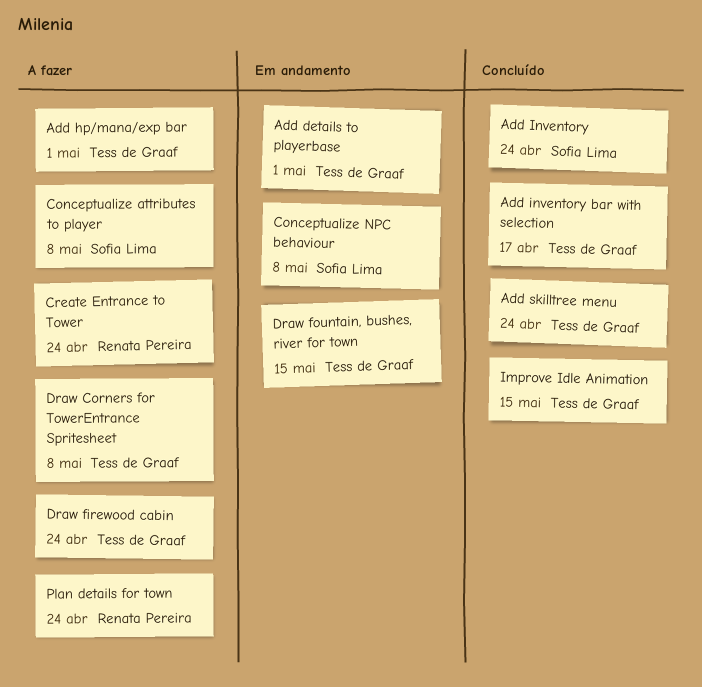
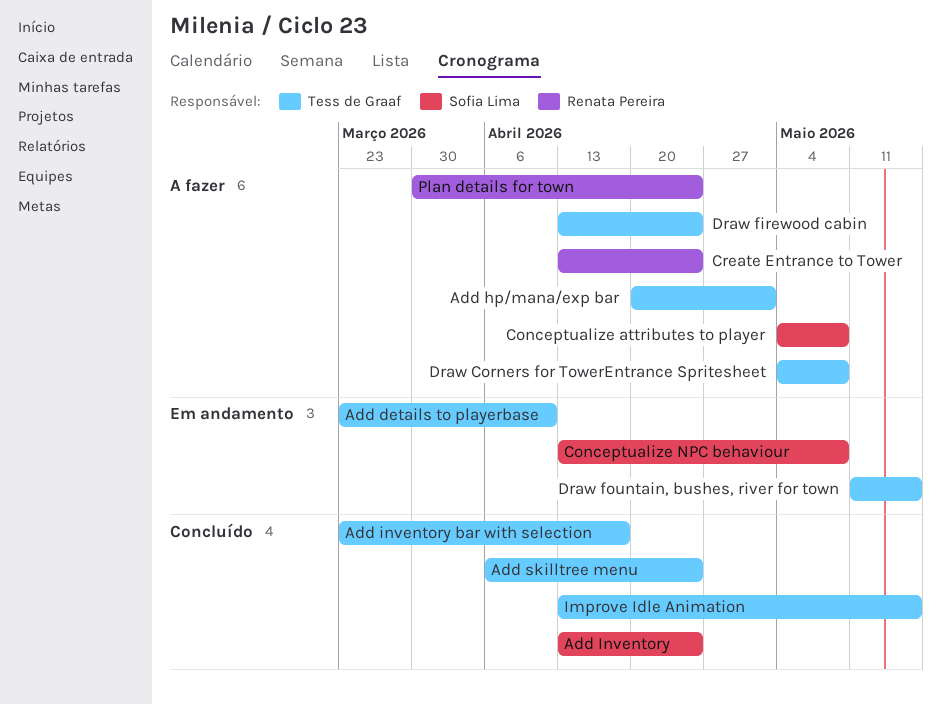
Add details to playerbase, due: May 1 -> Apr 10

